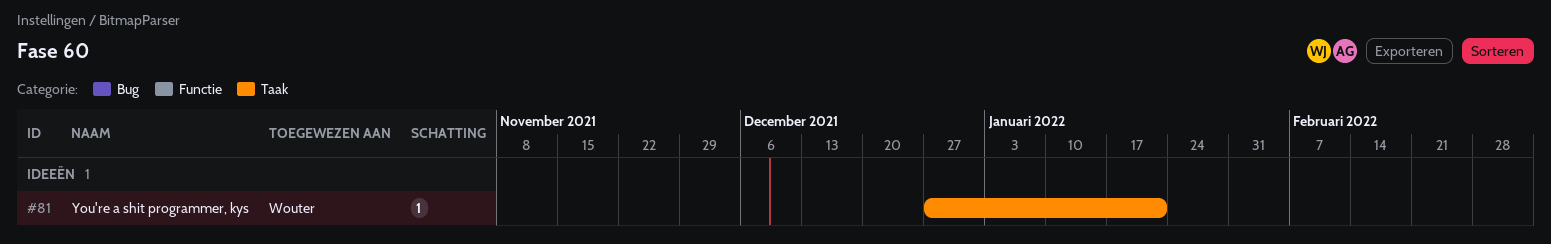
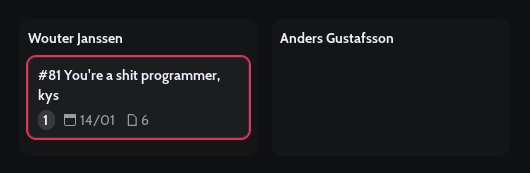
#81, due: Jan 21 -> Jan 14

